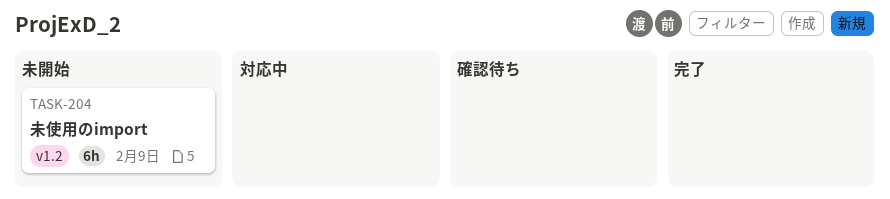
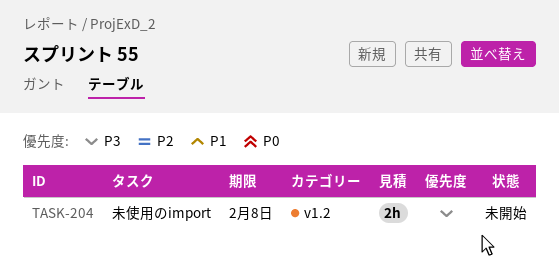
TASK-204, estimate: 6h -> 2h
TASK-204, due: Feb 9 -> Feb 8

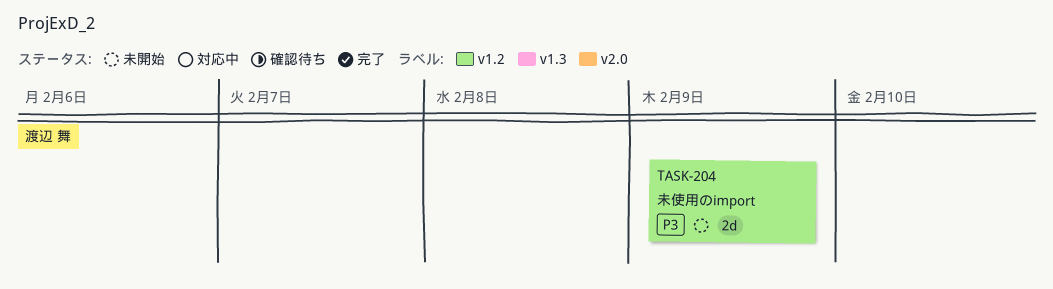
TASK-204, estimate: 2h -> 2d
TASK-204, due: Feb 8 -> Feb 9

